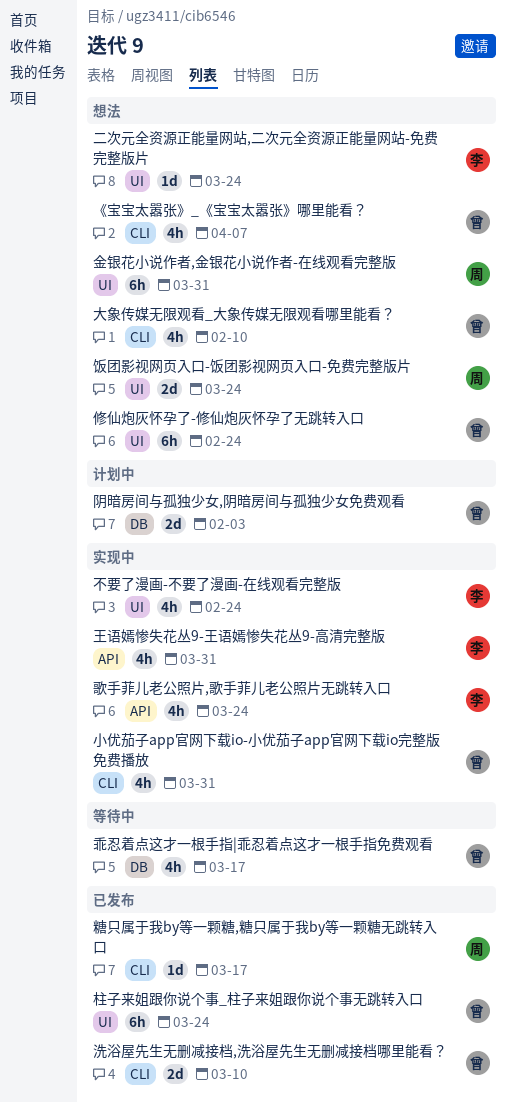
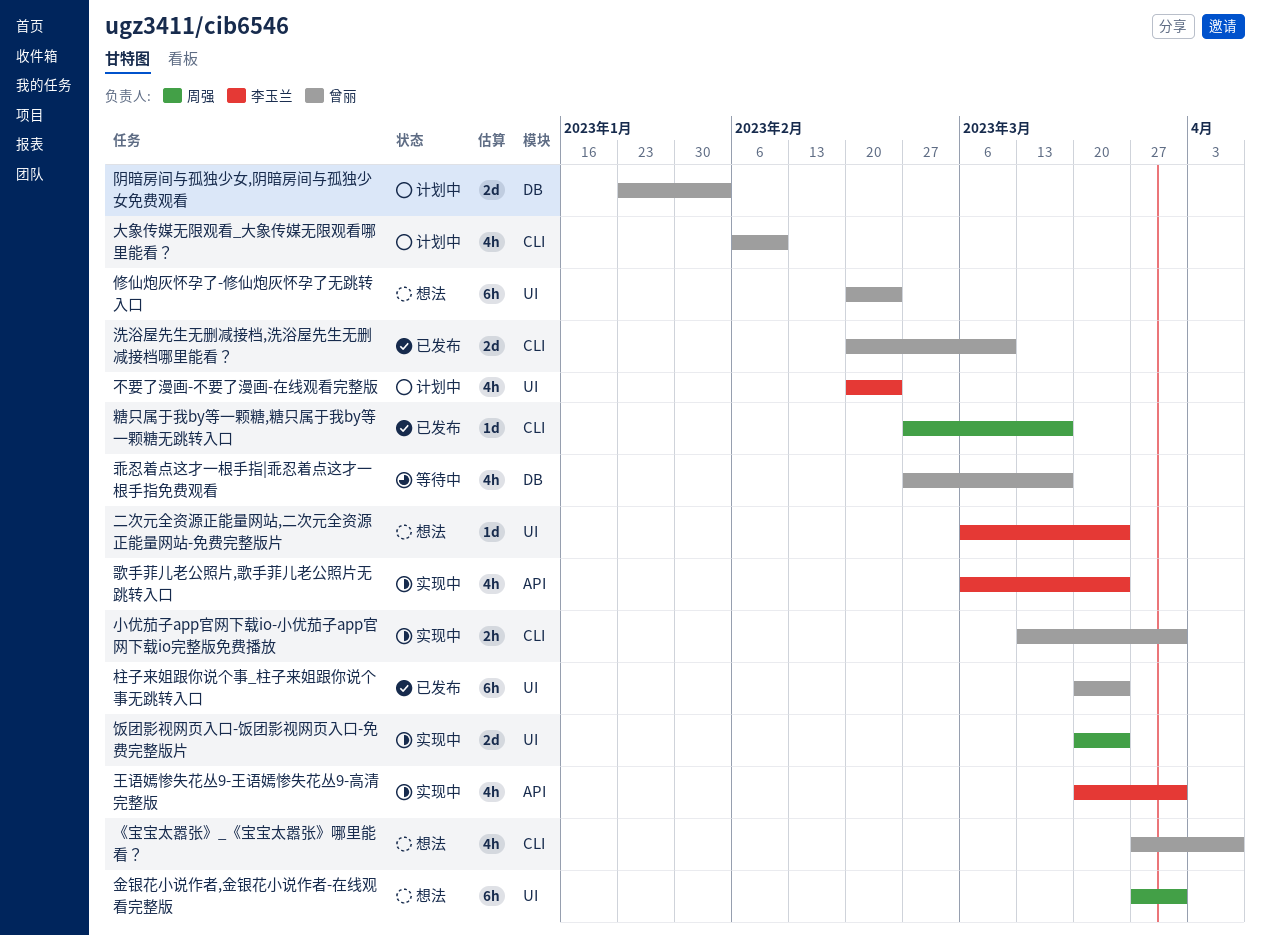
不要了漫画-不要了漫画-在线观看完整版, status: 实现中 -> 计划中
大象传媒无限观看_大象传媒无限观看哪里能看？, status: 想法 -> 计划中
小优茄子app官网下载io-小优茄子app官网下载io完整版免费播放, estimate: 4h -> 2h
饭团影视网页入口-饭团影视网页入口-免费完整版片, status: 想法 -> 实现中

